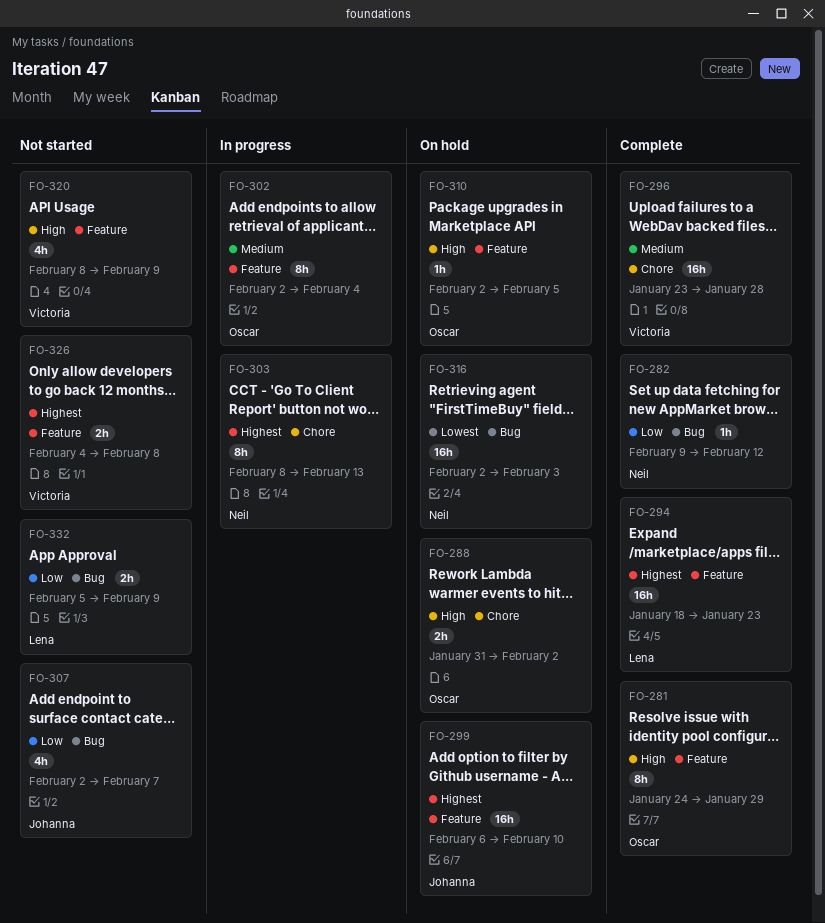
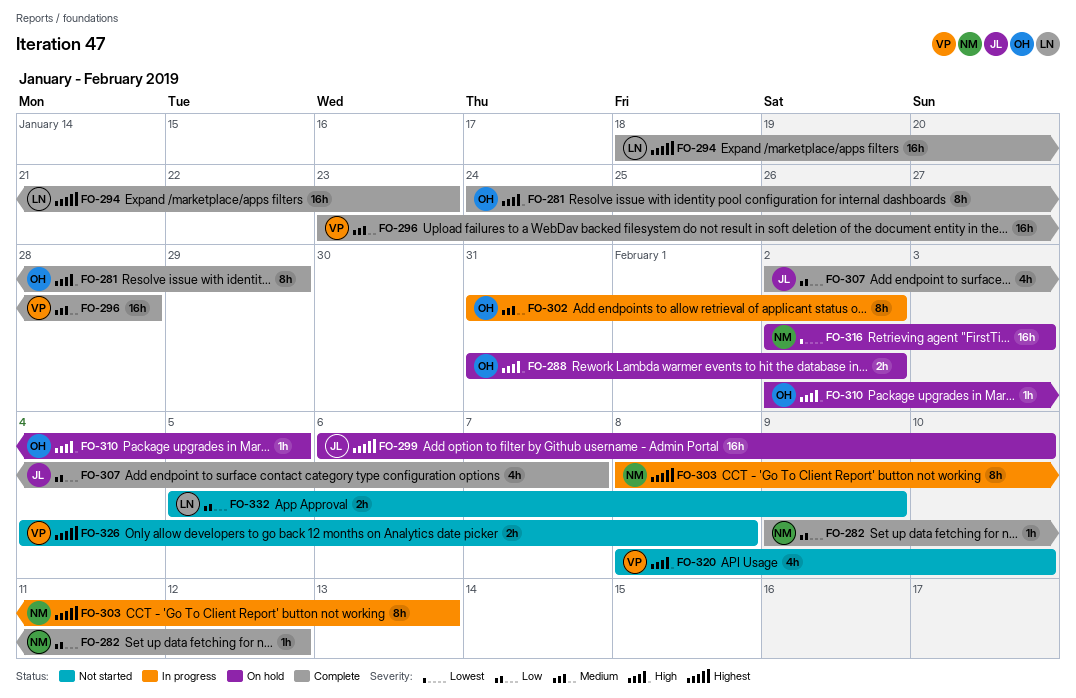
FO-302, start: Feb 2 -> Jan 31
FO-302, due: Feb 4 -> Feb 2
FO-307, status: Not started -> Complete
FO-320, due: Feb 9 -> Feb 10

